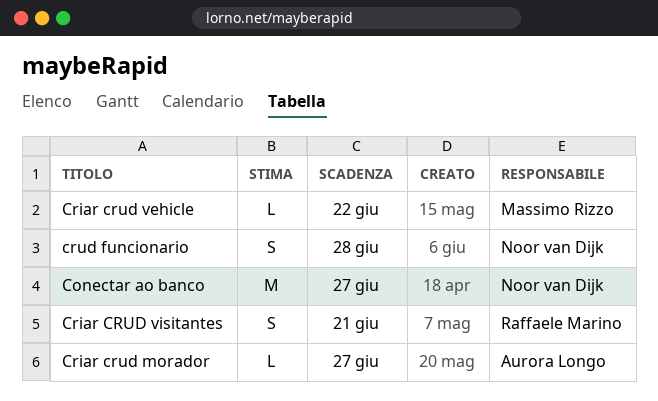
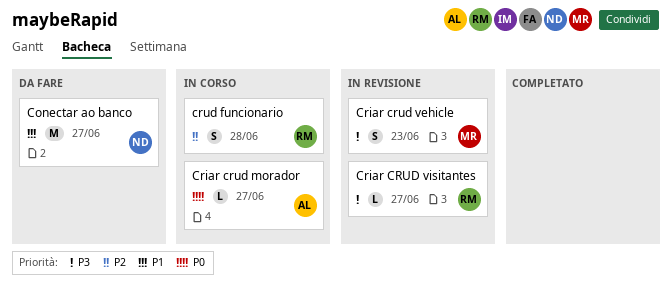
Criar crud vehicle, estimate: L -> S
Criar crud vehicle, due: Jun 22 -> Jun 23
Criar CRUD visitantes, estimate: S -> L
Criar CRUD visitantes, due: Jun 21 -> Jun 27
crud funcionario, owner: Noor van Dijk -> Raffaele Marino

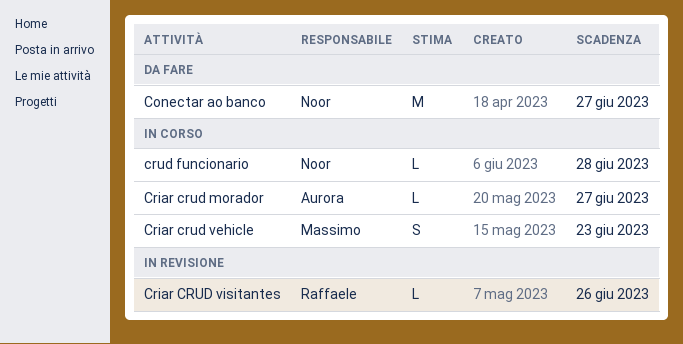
Criar crud vehicle, status: In revisione -> In corso
Criar CRUD visitantes, due: Jun 27 -> Jun 26
crud funcionario, owner: Raffaele -> Noor
crud funcionario, estimate: S -> L

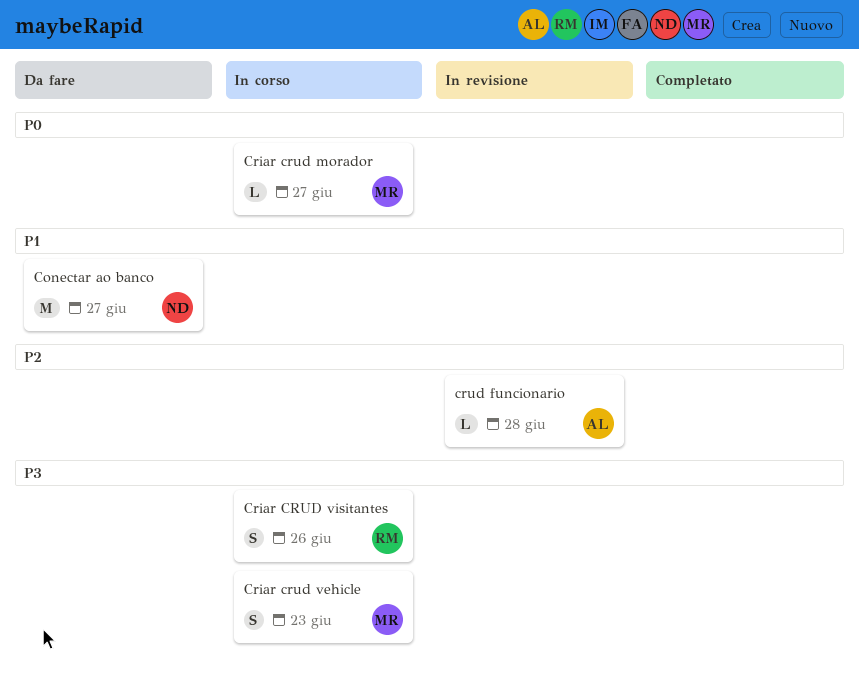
Criar crud morador, owner: Aurora -> Massimo
Criar CRUD visitantes, status: In revisione -> In corso
Criar CRUD visitantes, estimate: L -> S
crud funcionario, status: In corso -> In revisione
crud funcionario, owner: Noor -> Aurora

